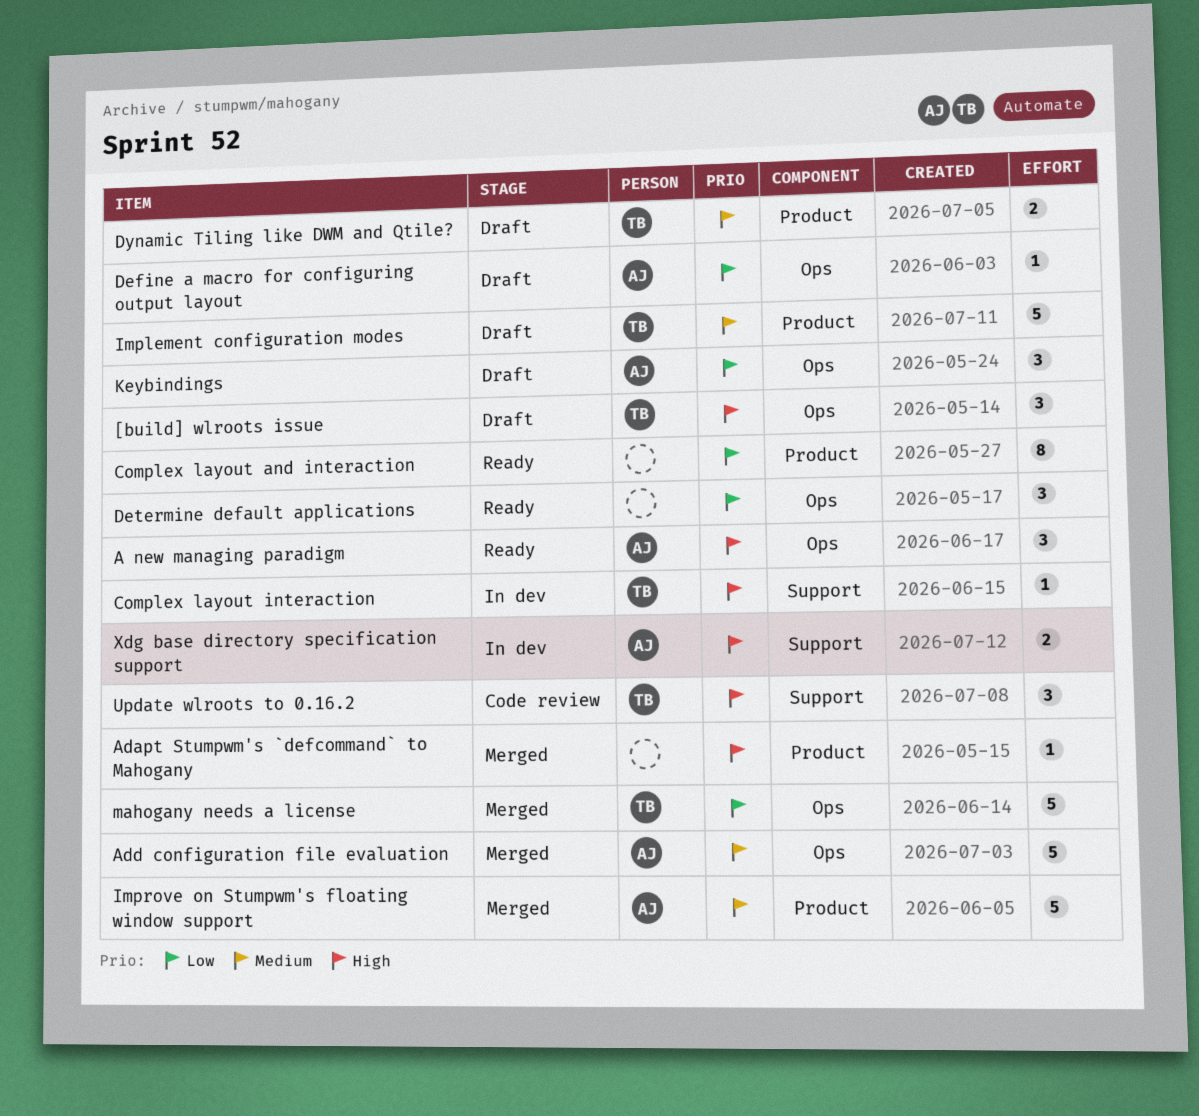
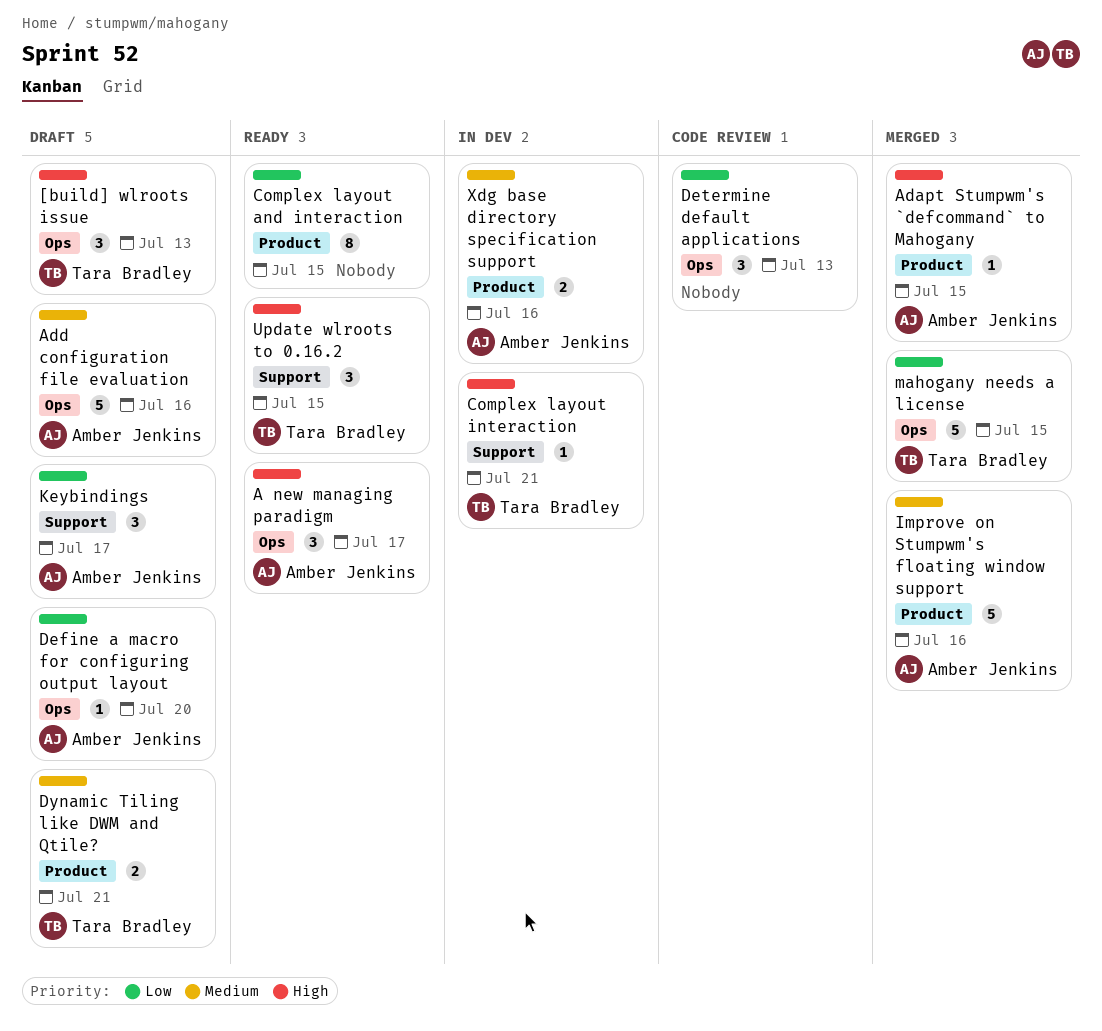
Adapt Stumpwm's `defcommand` to Mahogany, owner: none -> Amber Jenkins
Add configuration file evaluation, status: Merged -> Draft
Determine default applications, status: Ready -> Code review
Implement configuration modes: present -> none
Keybindings, label: Ops -> Support
Update wlroots to 0.16.2, status: Code review -> Ready
Xdg base directory specification support, priority: High -> Medium
Xdg base directory specification support, label: Support -> Product

